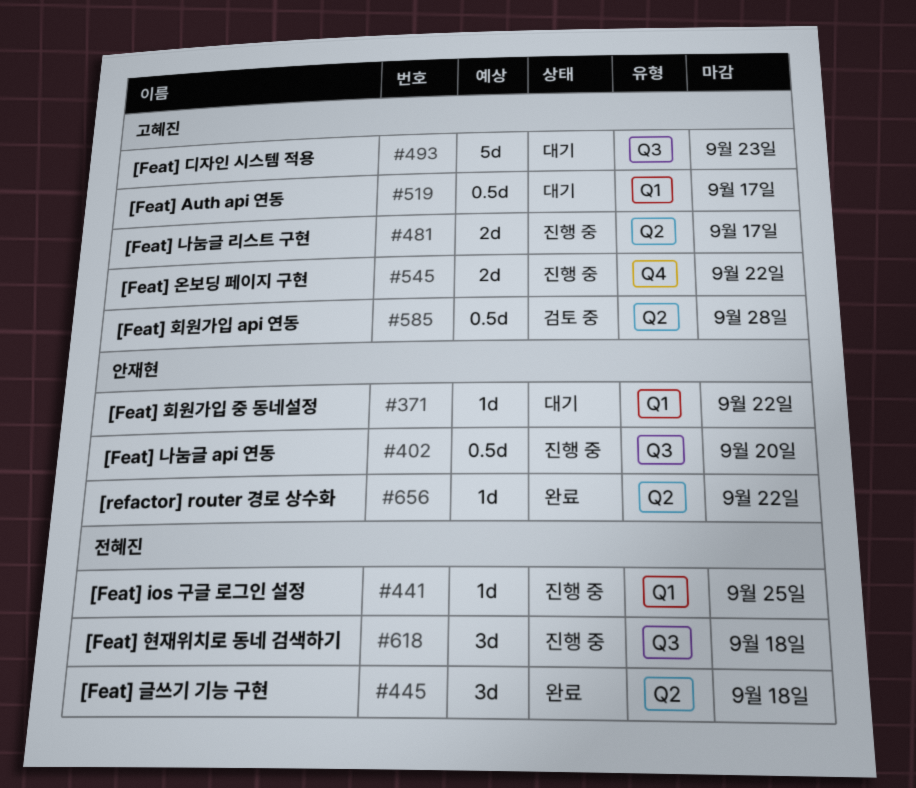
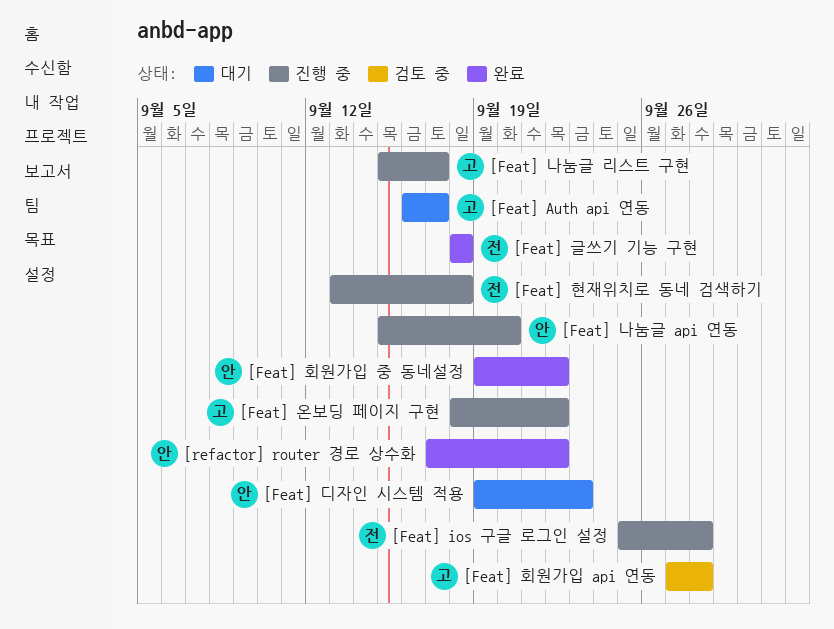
[Feat] ios 구글 로그인 설정, due: Sep 25 -> Sep 28
[Feat] 디자인 시스템 적용, owner: 고혜진 -> 안재현
[Feat] 회원가입 중 동네설정, status: 대기 -> 완료

